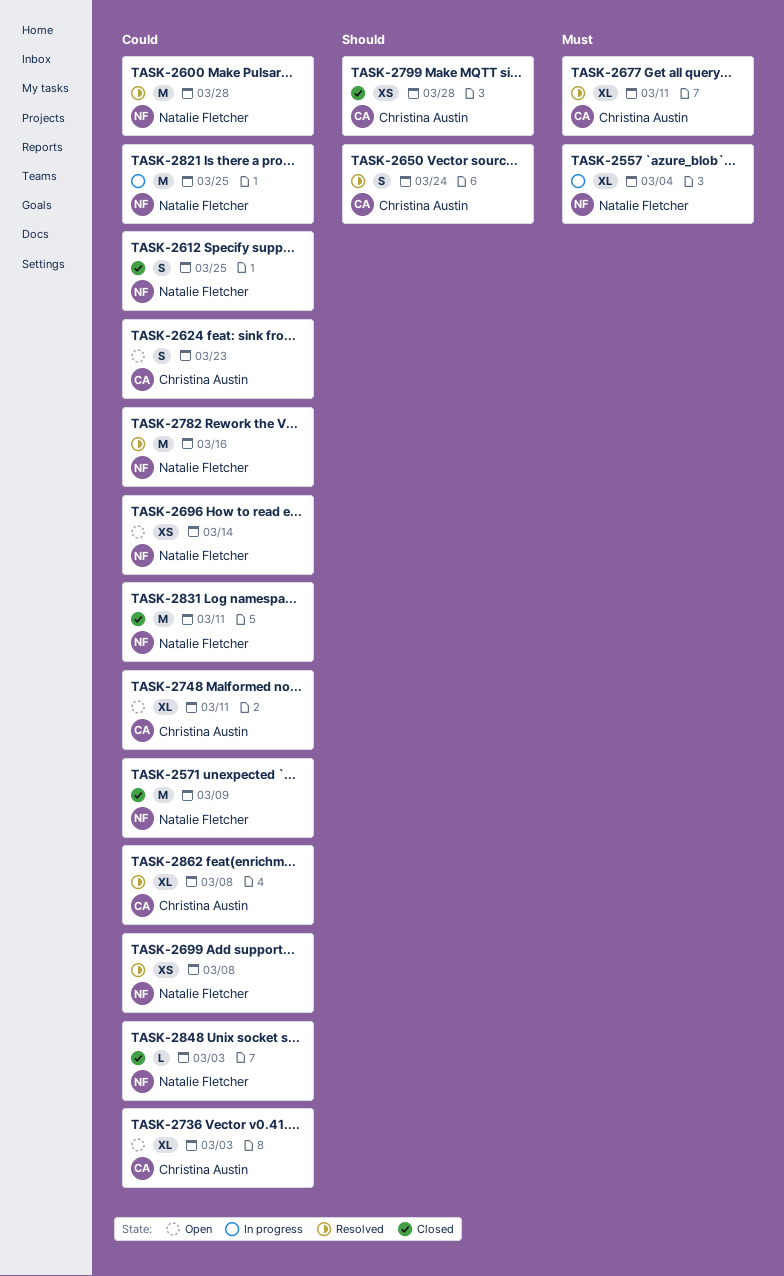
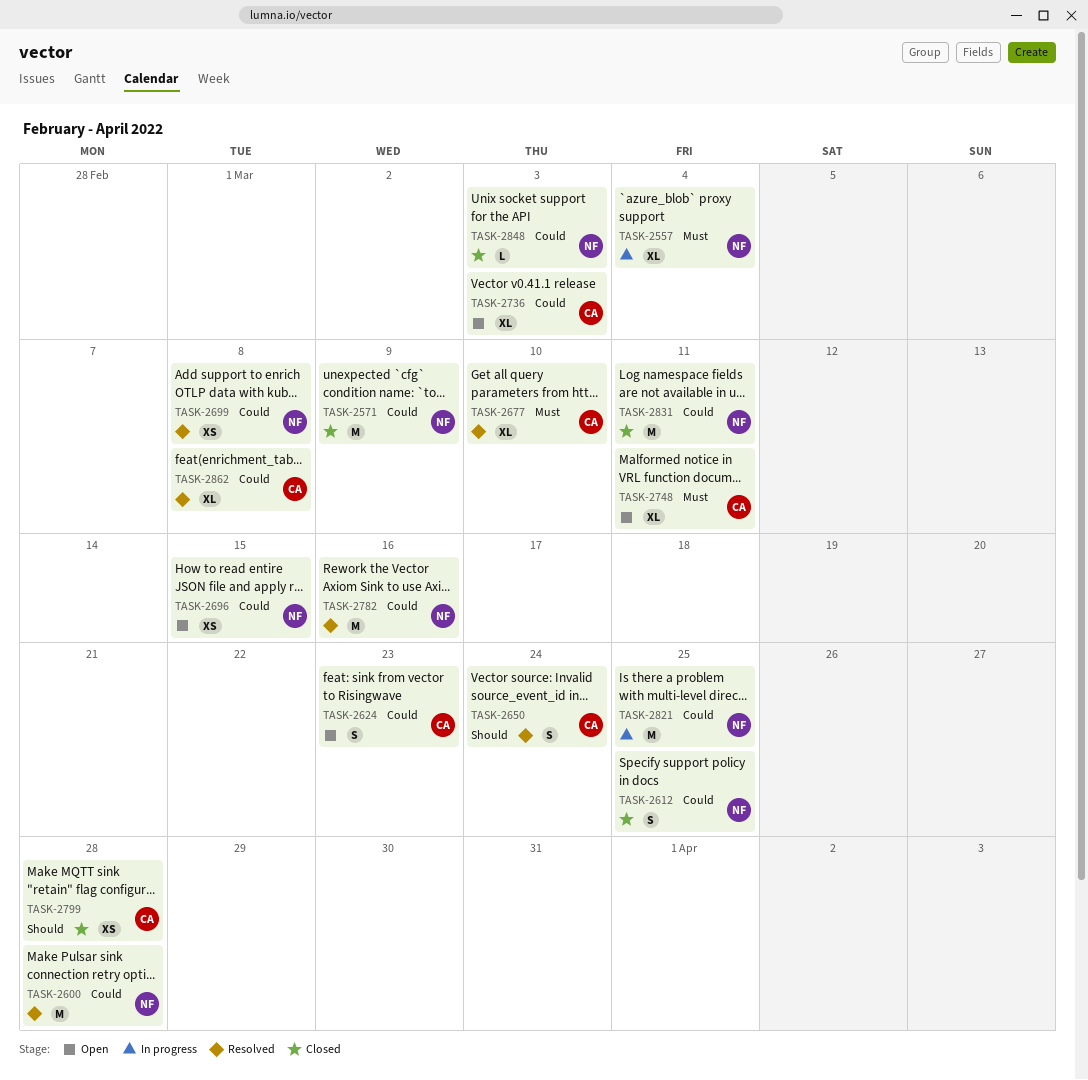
TASK-2677, due: Mar 11 -> Mar 10
TASK-2696, due: Mar 14 -> Mar 15
TASK-2748, priority: Could -> Must

